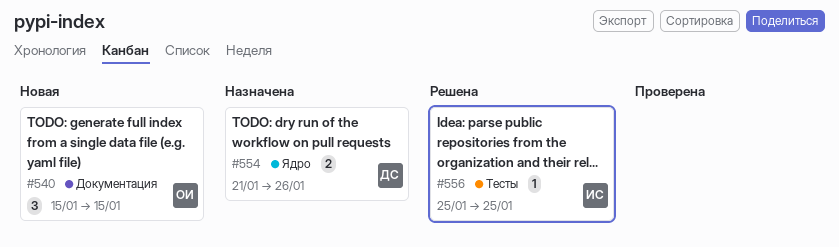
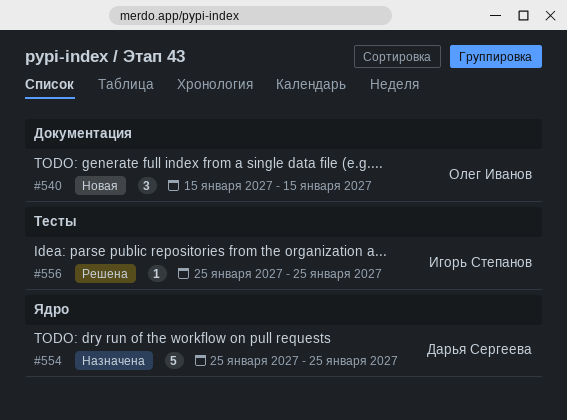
#554, estimate: 2 -> 5
#554, start: Jan 21 -> Jan 25
#554, due: Jan 26 -> Jan 25

